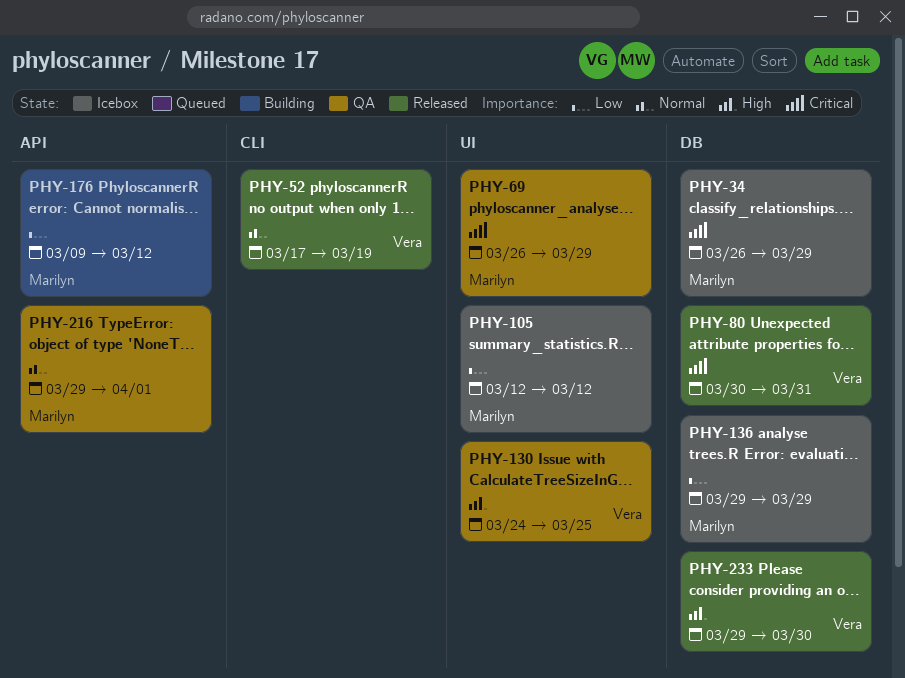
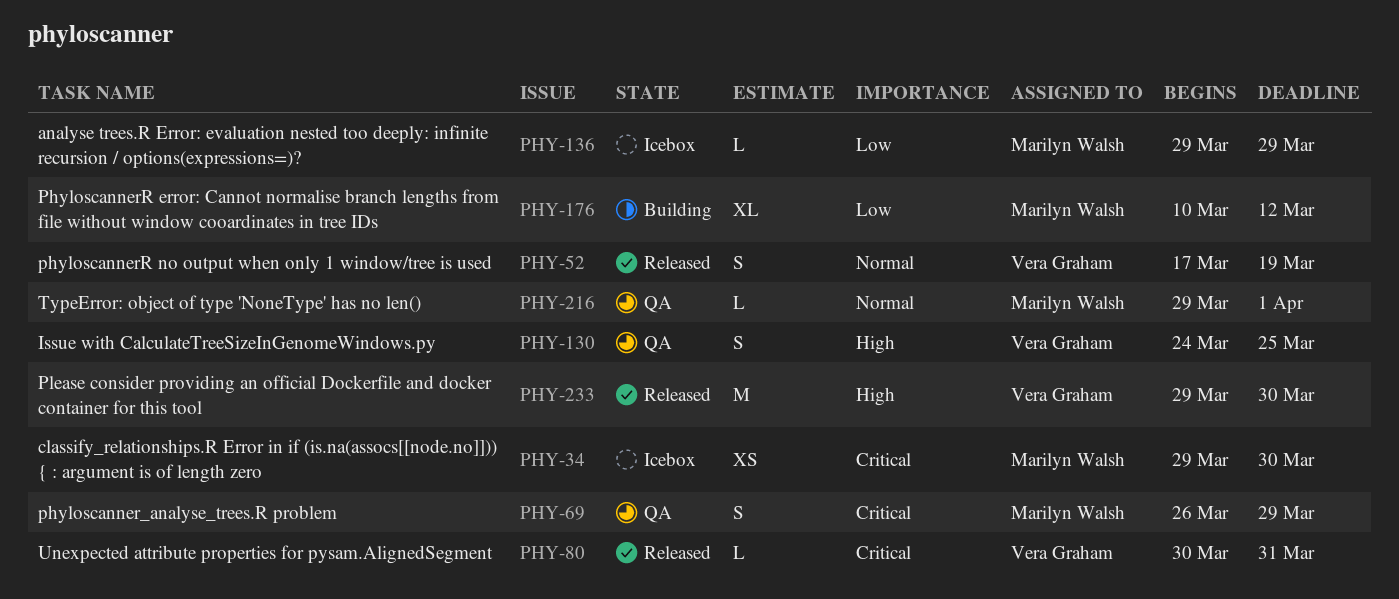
PHY-34, start: Mar 26 -> Mar 29
PHY-34, due: Mar 29 -> Mar 30
PHY-105: present -> none
PHY-176, start: Mar 9 -> Mar 10

